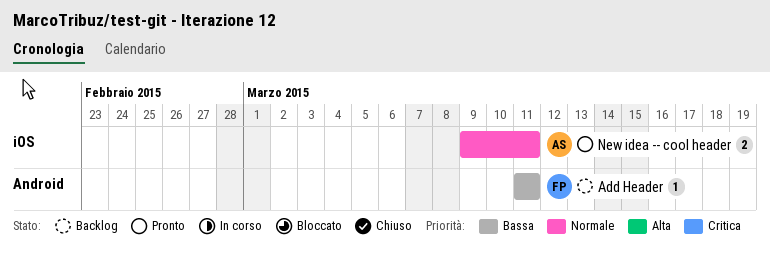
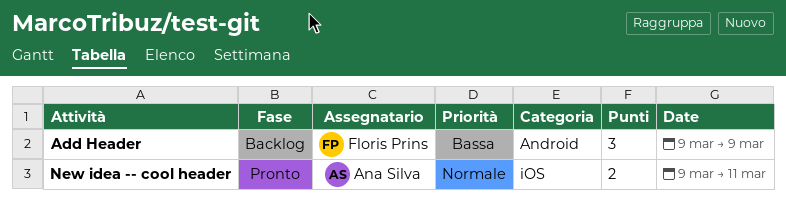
Add Header, estimate: 1 -> 3
Add Header, start: Mar 11 -> Mar 9
Add Header, due: Mar 11 -> Mar 9

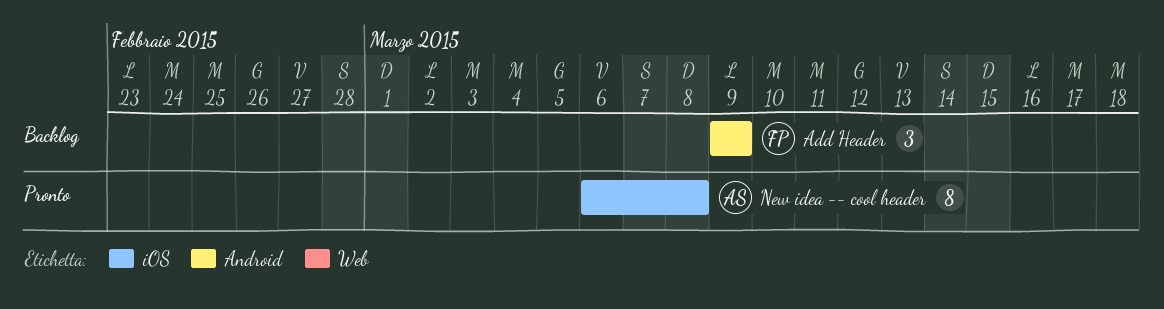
New idea -- cool header, estimate: 2 -> 8
New idea -- cool header, start: Mar 9 -> Mar 6
New idea -- cool header, due: Mar 11 -> Mar 8

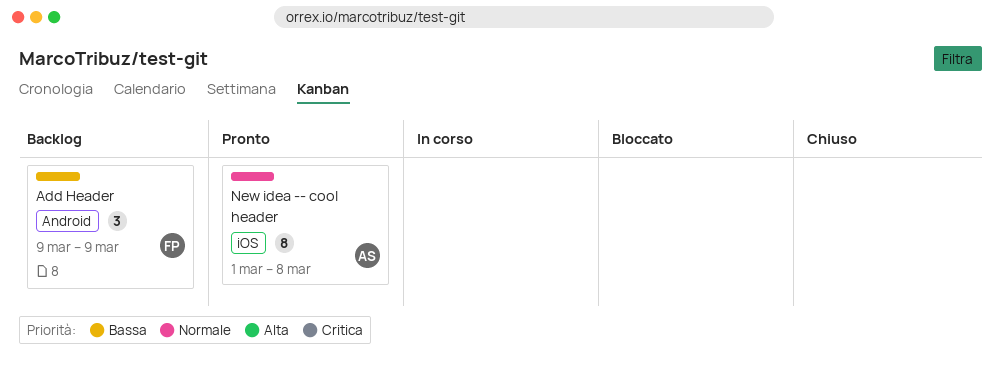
New idea -- cool header, start: Mar 6 -> Mar 1

